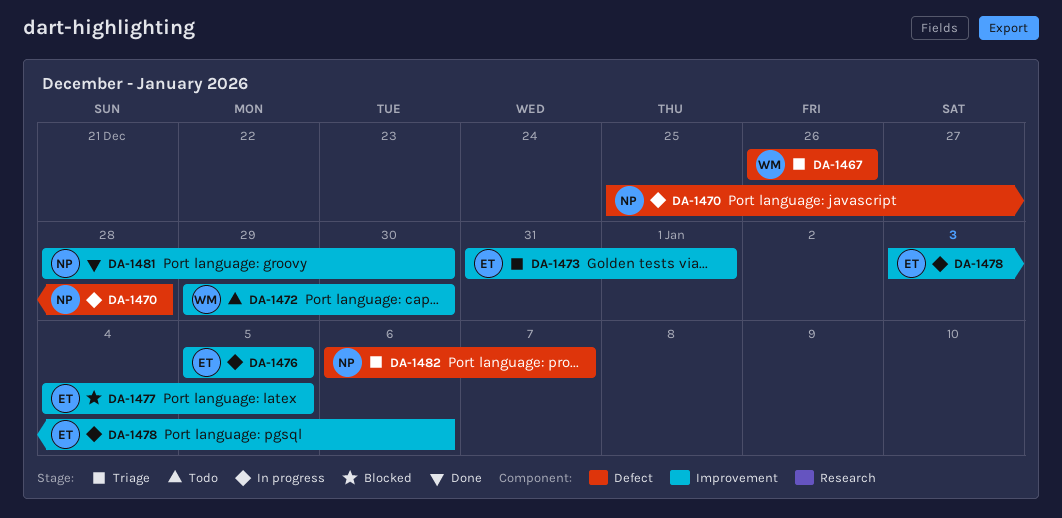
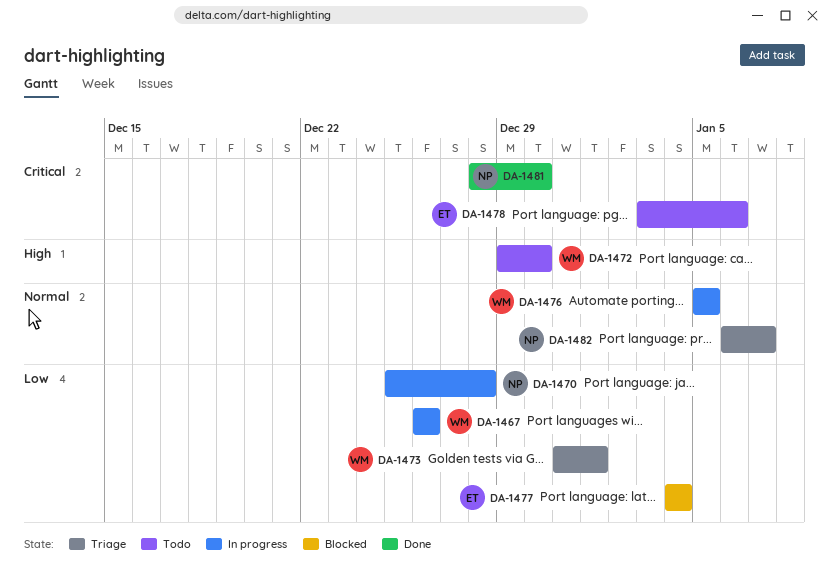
DA-1467, status: Triage -> In progress
DA-1473, owner: ET -> WM
DA-1476, owner: ET -> WM
DA-1477, due: Jan 5 -> Jan 4
DA-1478, status: In progress -> Todo

